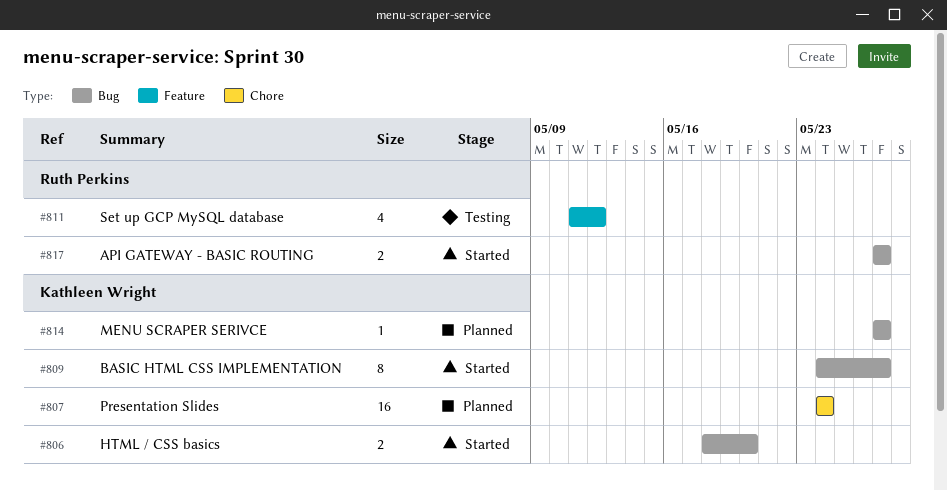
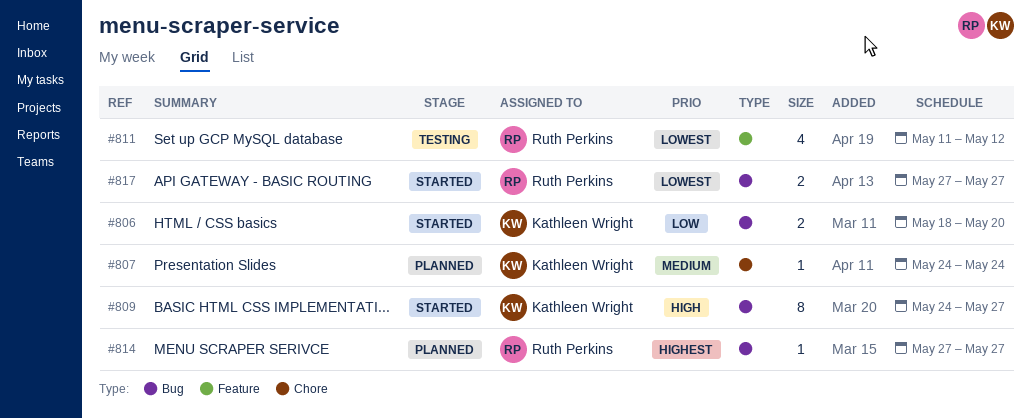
#807, estimate: 16 -> 1
#814, owner: Kathleen Wright -> Ruth Perkins

